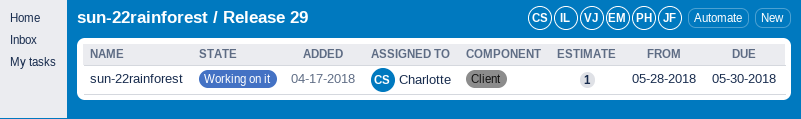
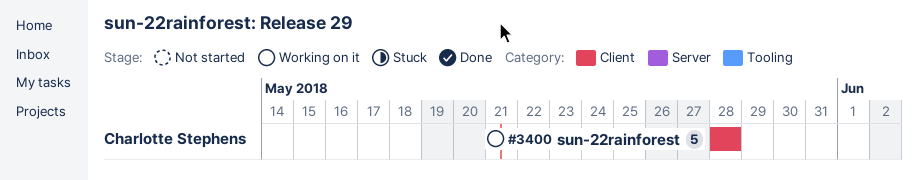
sun-22rainforest, estimate: 1 -> 5
sun-22rainforest, due: May 30 -> May 28

